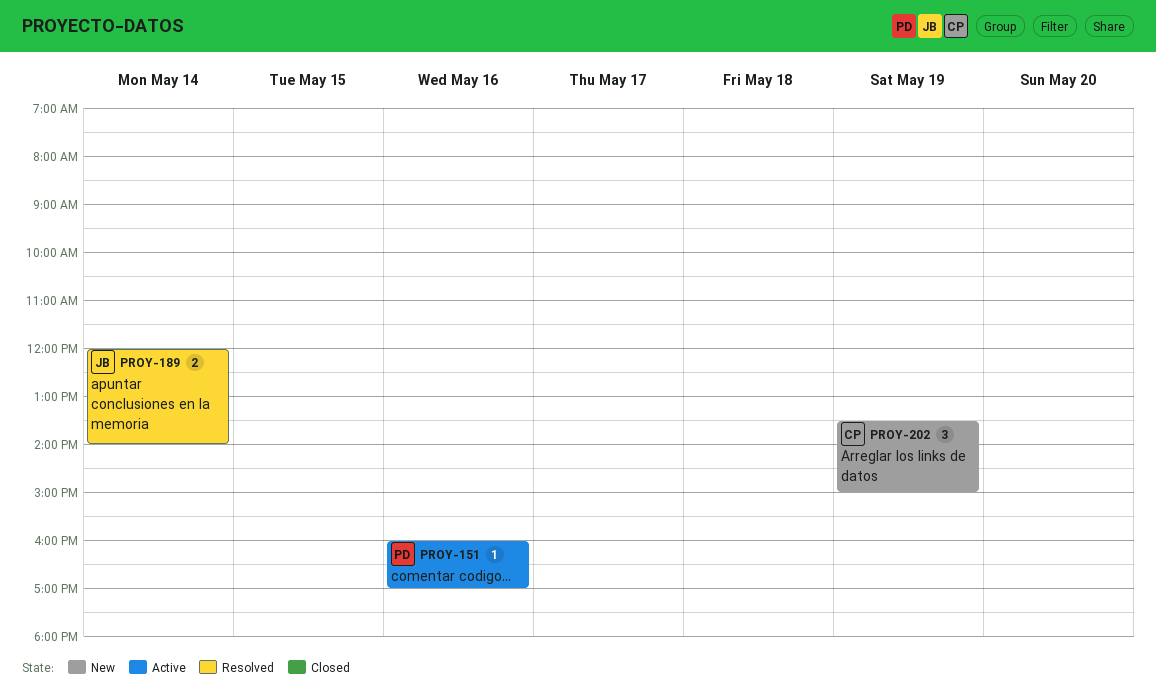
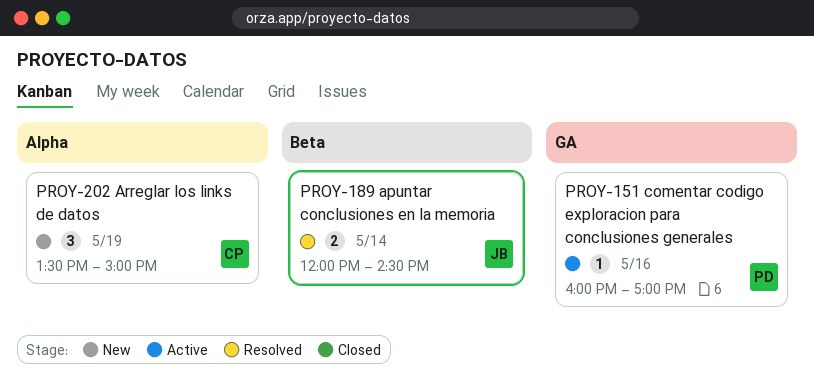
PROY-189, ends: 14:00 -> 14:30

